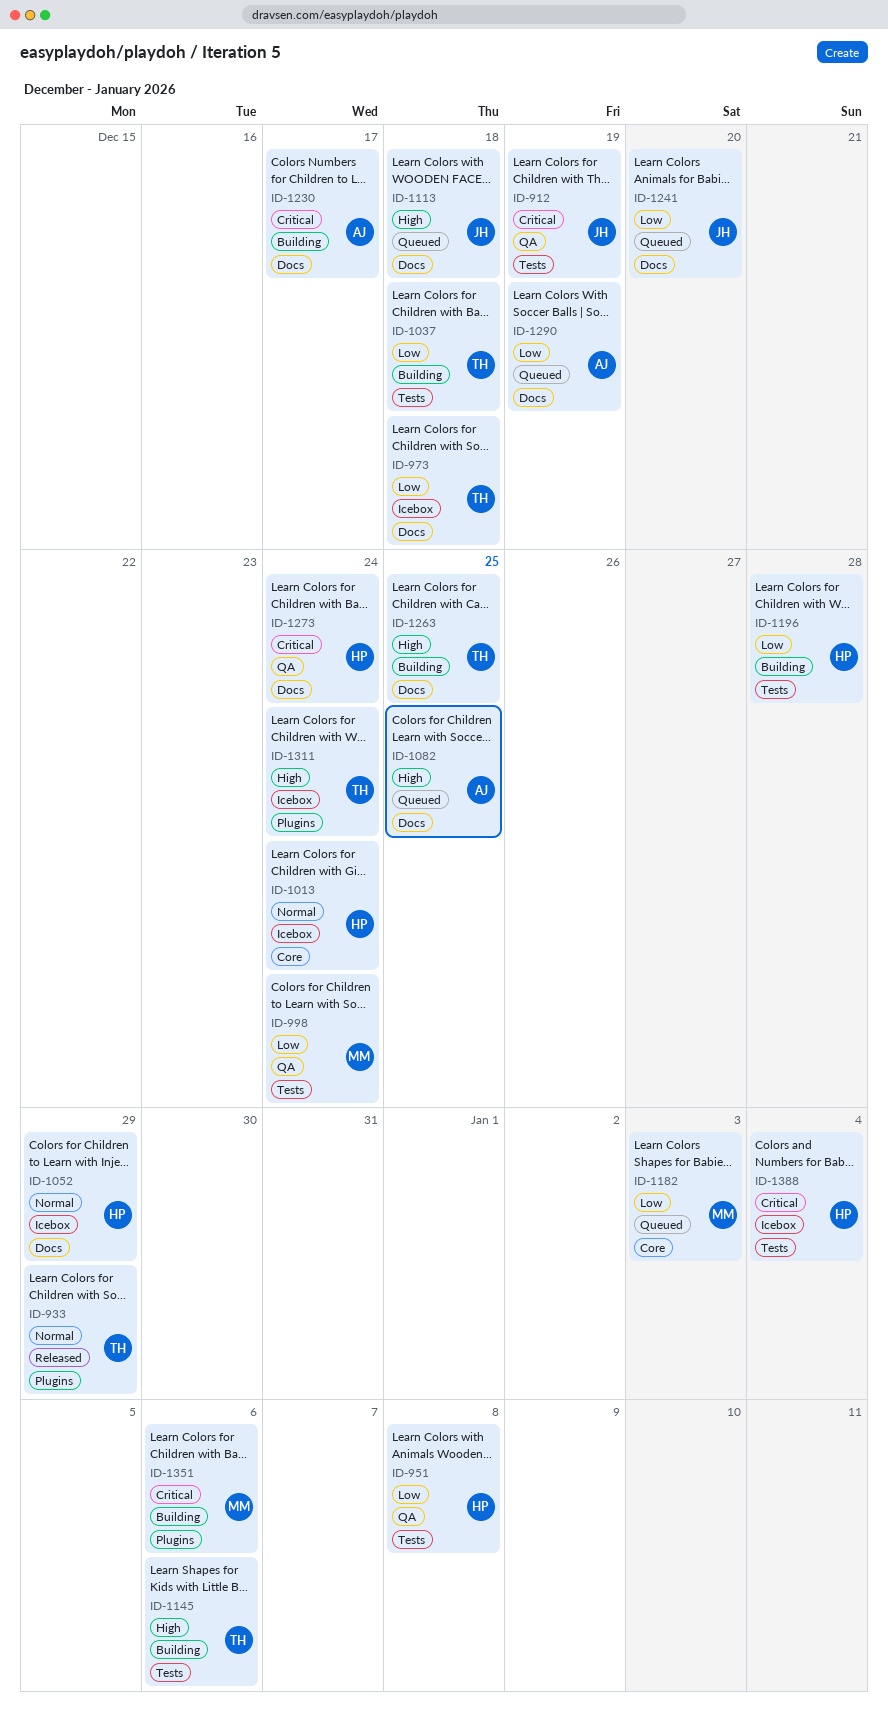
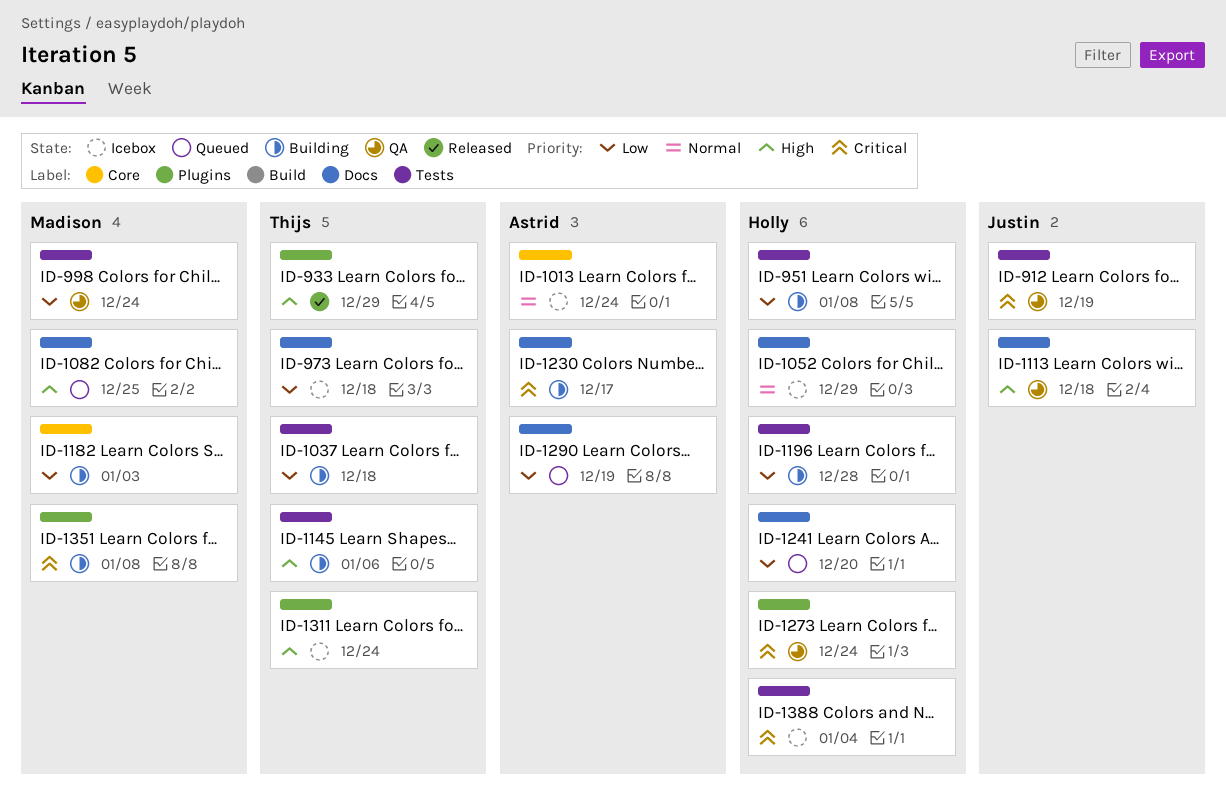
ID-933, priority: Normal -> High
ID-951, status: QA -> Building
ID-1013, owner: Holly -> Astrid
ID-1082, owner: Astrid -> Madison
ID-1113, status: Queued -> QA
ID-1182, status: Queued -> Building
ID-1241, owner: Justin -> Holly
ID-1263: present -> none
ID-1273, label: Docs -> Plugins
ID-1351, due: Jan 6 -> Jan 8

